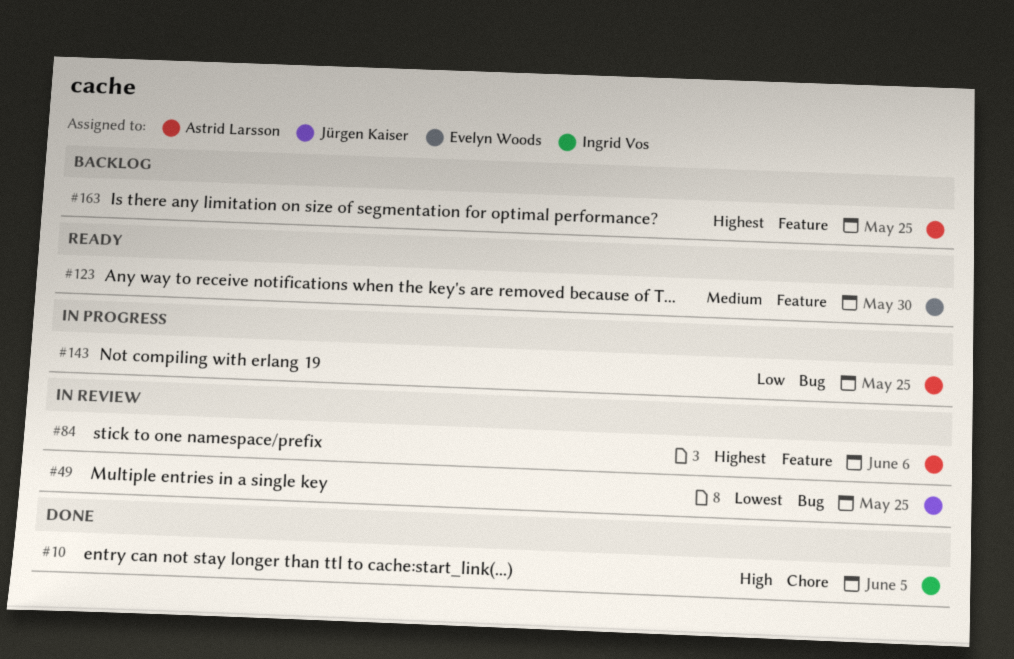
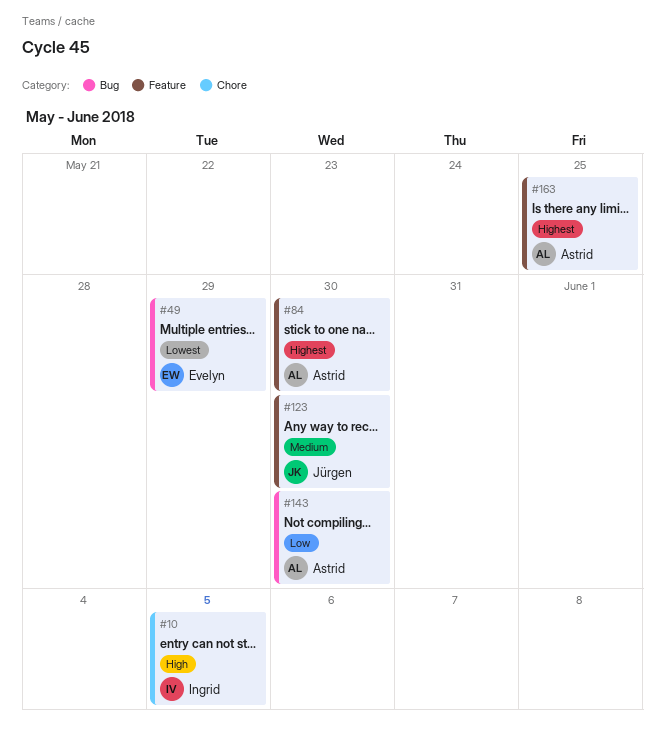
#49, owner: Jürgen Kaiser -> Evelyn Woods
#49, due: May 25 -> May 29
#84, due: Jun 6 -> May 30
#123, owner: Evelyn Woods -> Jürgen Kaiser
#143, due: May 25 -> May 30

